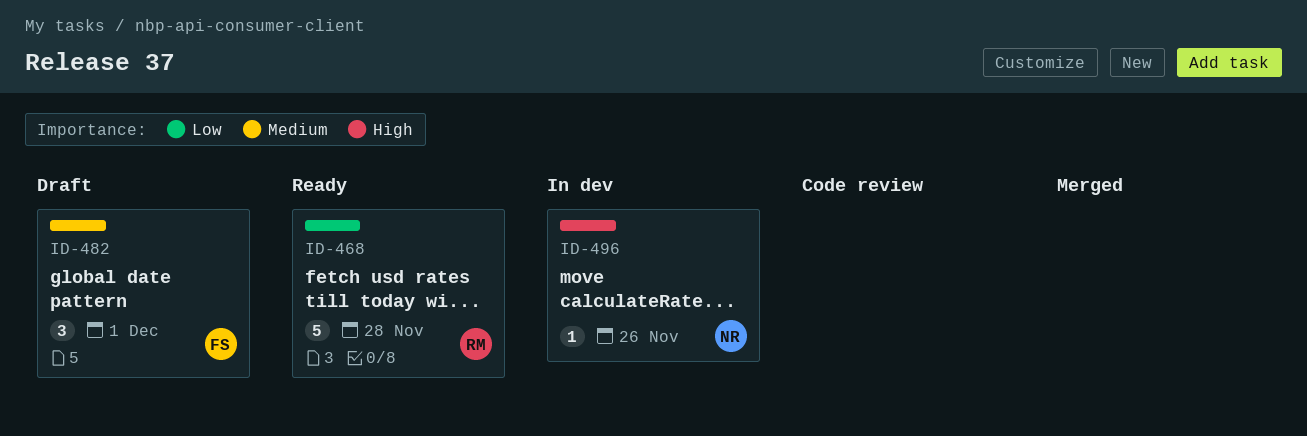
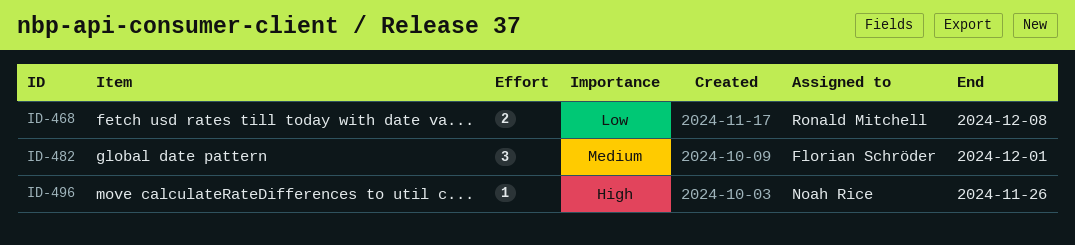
ID-468, estimate: 5 -> 2
ID-468, due: Nov 28 -> Dec 8

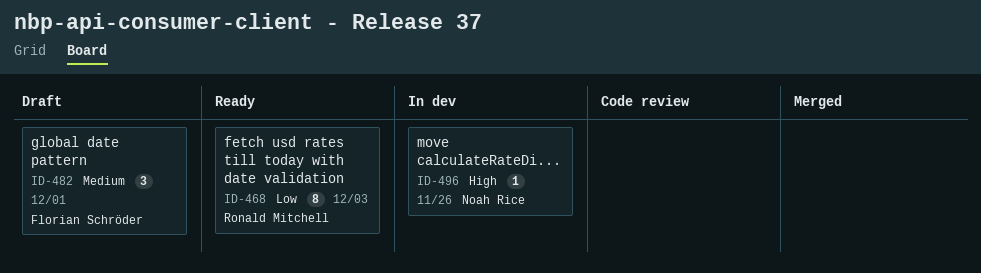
ID-468, estimate: 2 -> 8
ID-468, due: Dec 8 -> Dec 3

